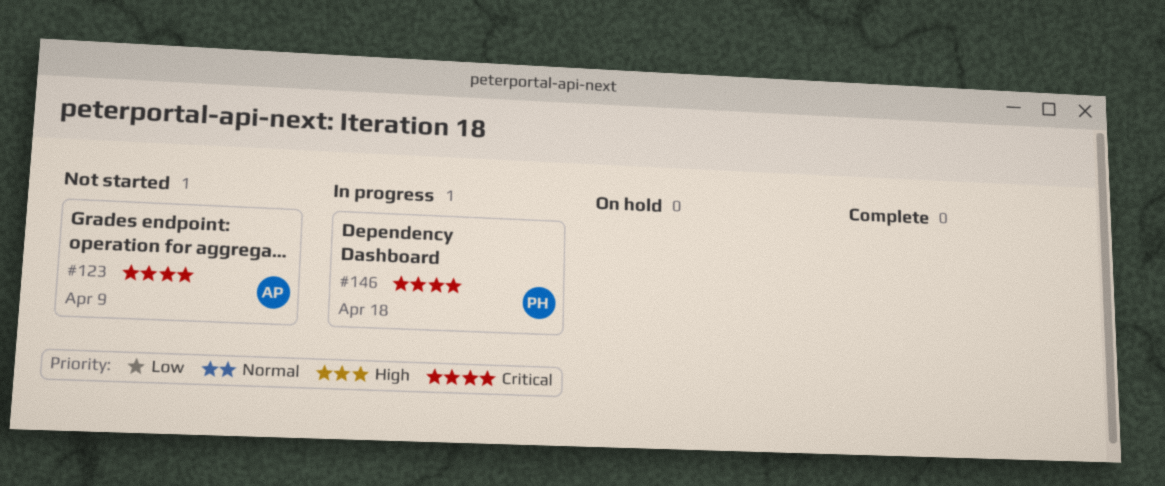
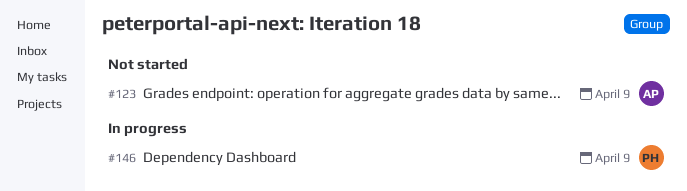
#146, due: Apr 18 -> Apr 9

